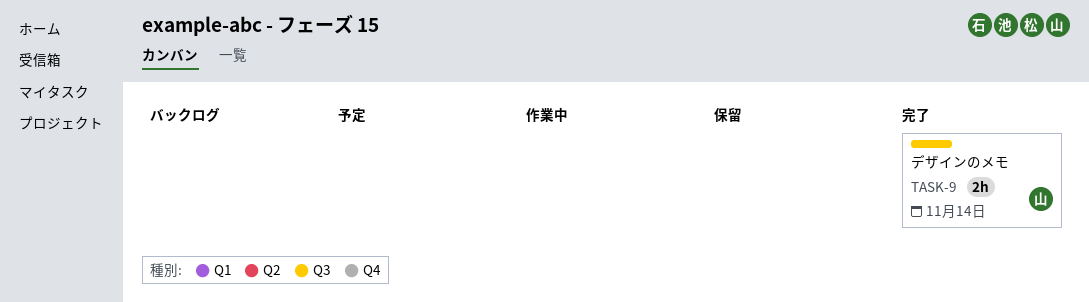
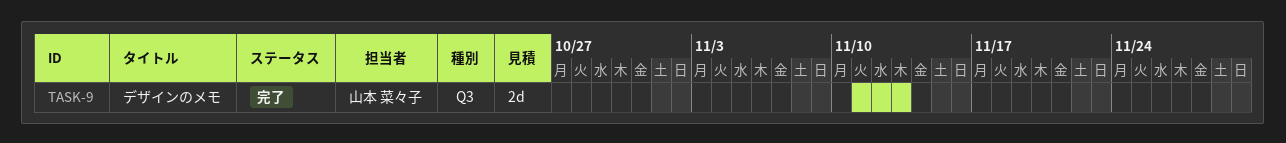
TASK-9, estimate: 2h -> 2d
TASK-9, due: Nov 14 -> Nov 13

